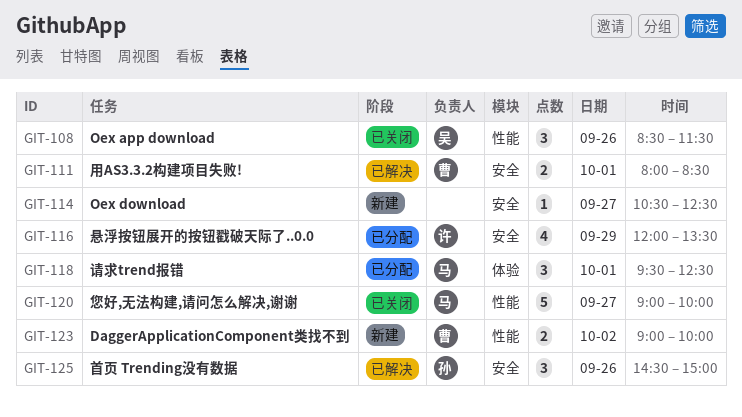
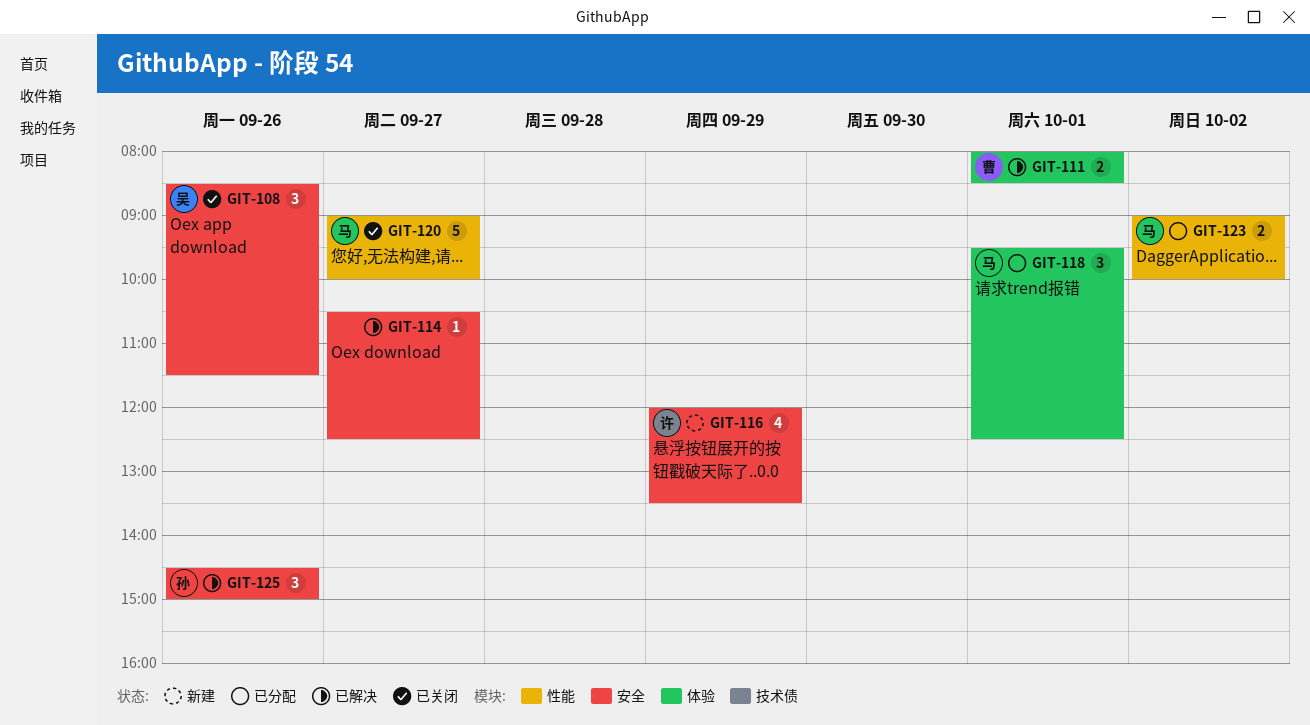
GIT-108, label: 性能 -> 安全
GIT-111, label: 安全 -> 体验
GIT-114, status: 新建 -> 已解决
GIT-116, status: 已分配 -> 新建
GIT-123, status: 新建 -> 已分配
GIT-123, owner: 曹 -> 马

